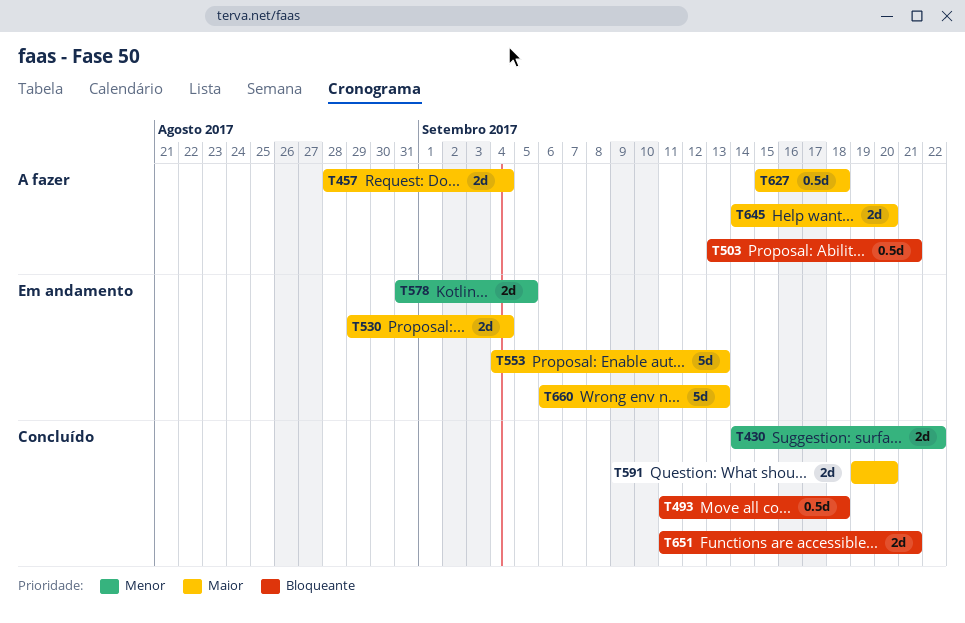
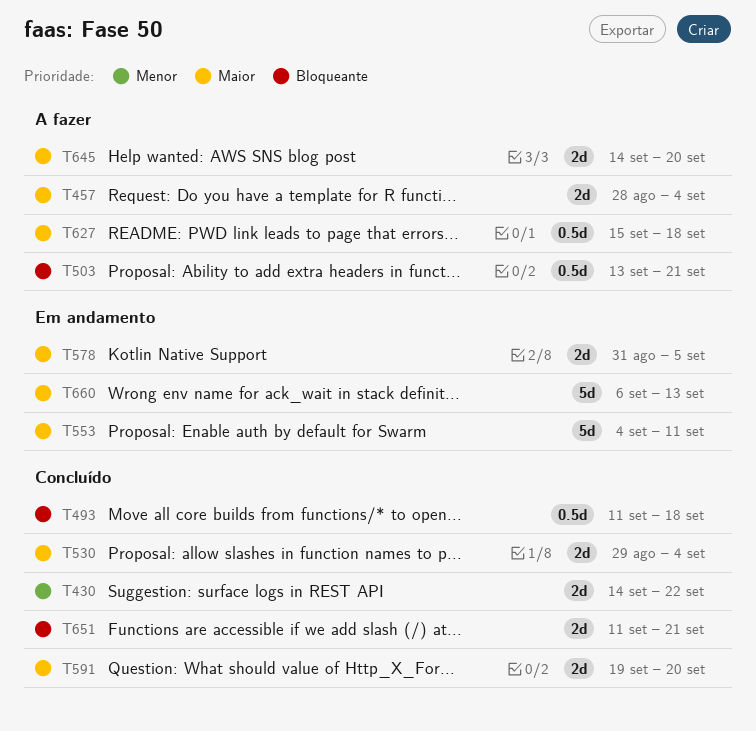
T530, status: Em andamento -> Concluído
T553, due: Sep 13 -> Sep 11
T578, priority: Menor -> Maior

